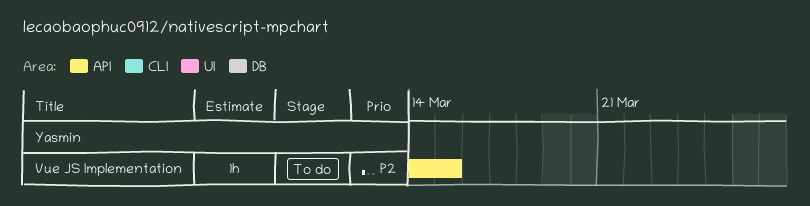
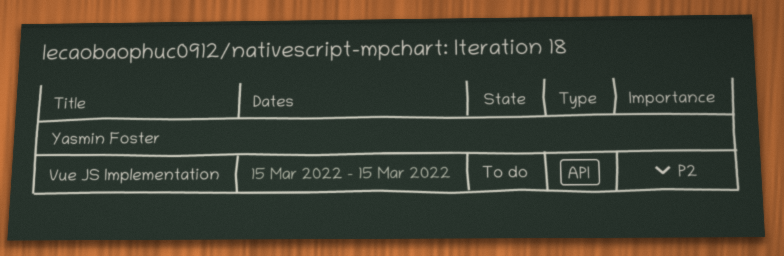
Vue JS Implementation, start: Mar 14 -> Mar 15

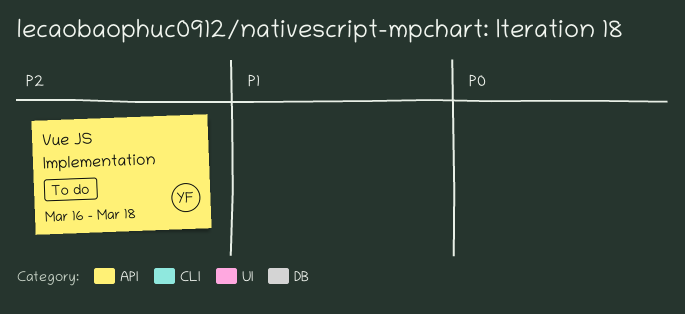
Vue JS Implementation, start: Mar 15 -> Mar 16
Vue JS Implementation, due: Mar 15 -> Mar 18

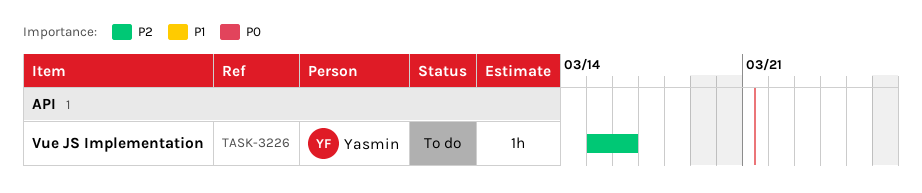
Vue JS Implementation, start: Mar 16 -> Mar 15
Vue JS Implementation, due: Mar 18 -> Mar 16

